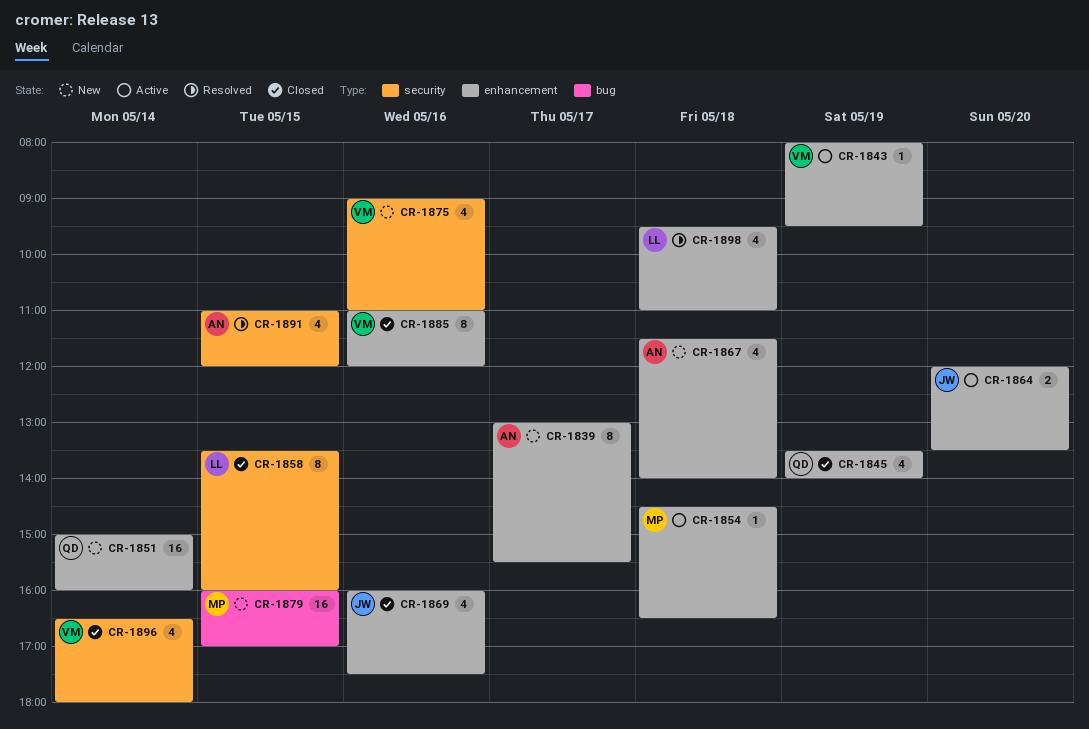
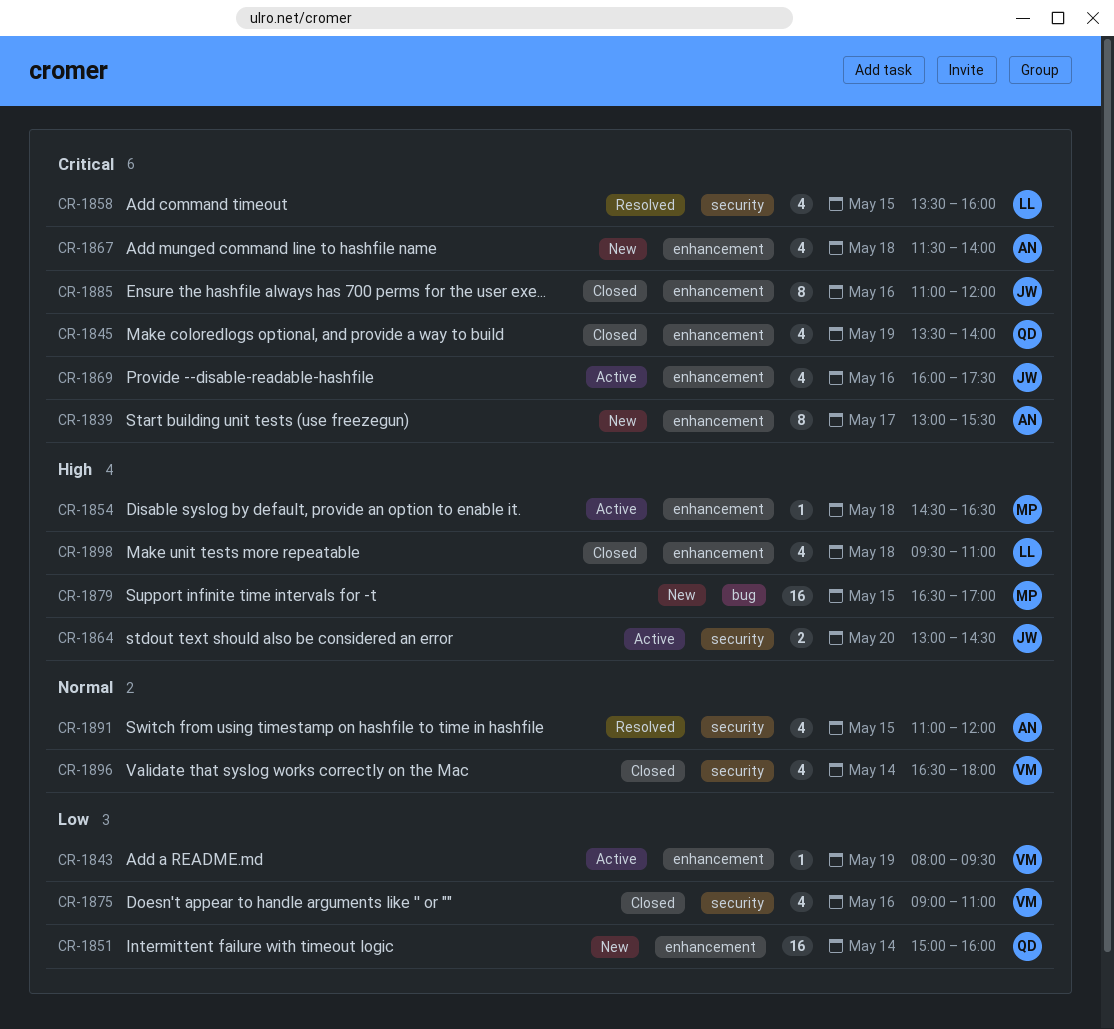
CR-1858, status: Closed -> Resolved
CR-1858, estimate: 8 -> 4
CR-1864, label: enhancement -> security
CR-1864, begins: 12:00 -> 13:00
CR-1864, ends: 13:30 -> 14:30
CR-1869, status: Closed -> Active
CR-1875, status: New -> Closed
CR-1879, begins: 16:00 -> 16:30
CR-1885, owner: VM -> JW
CR-1898, status: Resolved -> Closed

